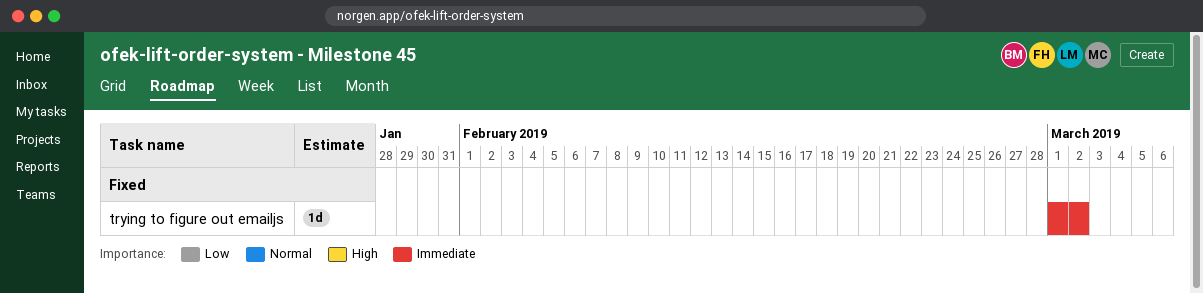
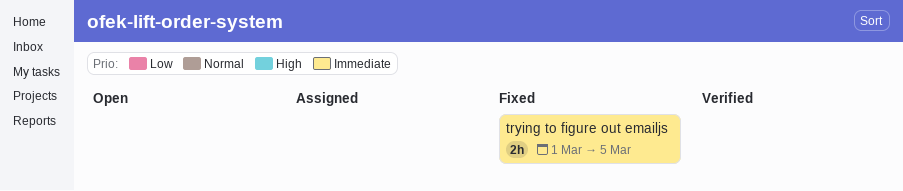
trying to figure out emailjs, estimate: 1d -> 2h
trying to figure out emailjs, due: Mar 2 -> Mar 5

